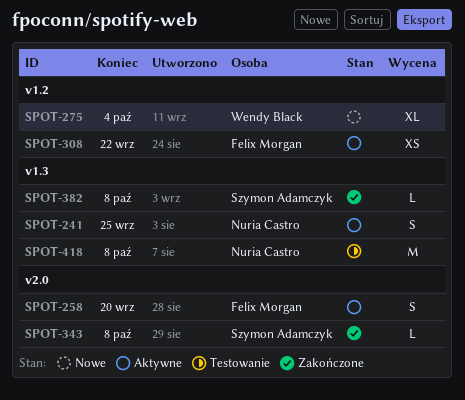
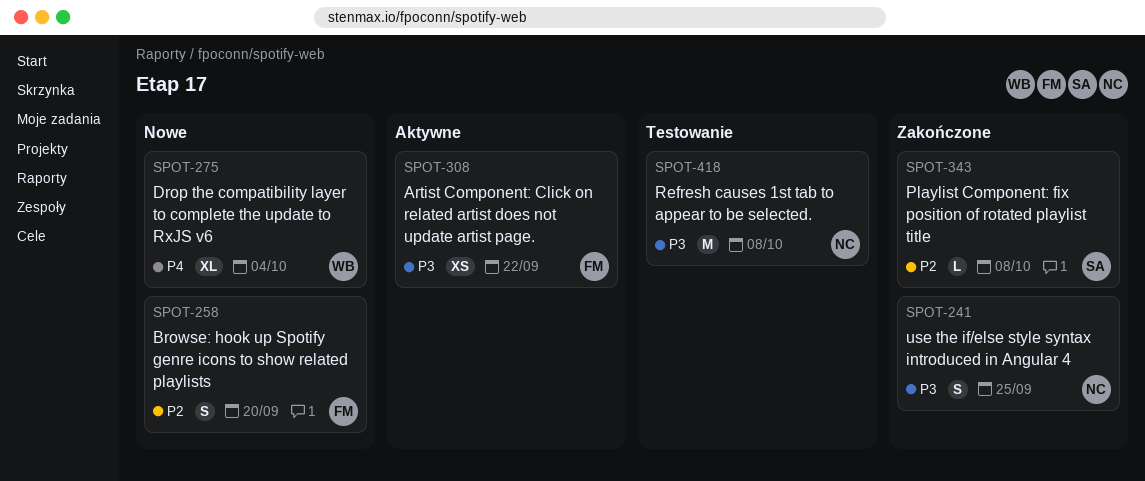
SPOT-241, status: Aktywne -> Zakończone
SPOT-258, status: Aktywne -> Nowe
SPOT-382: present -> none

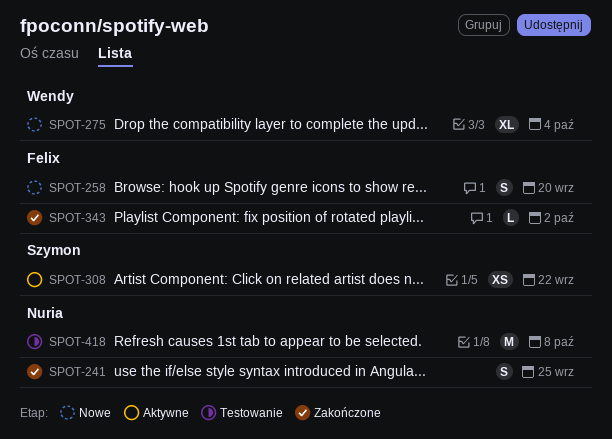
SPOT-308, owner: Felix -> Szymon
SPOT-343, owner: Szymon -> Felix
SPOT-343, due: Oct 8 -> Oct 2

